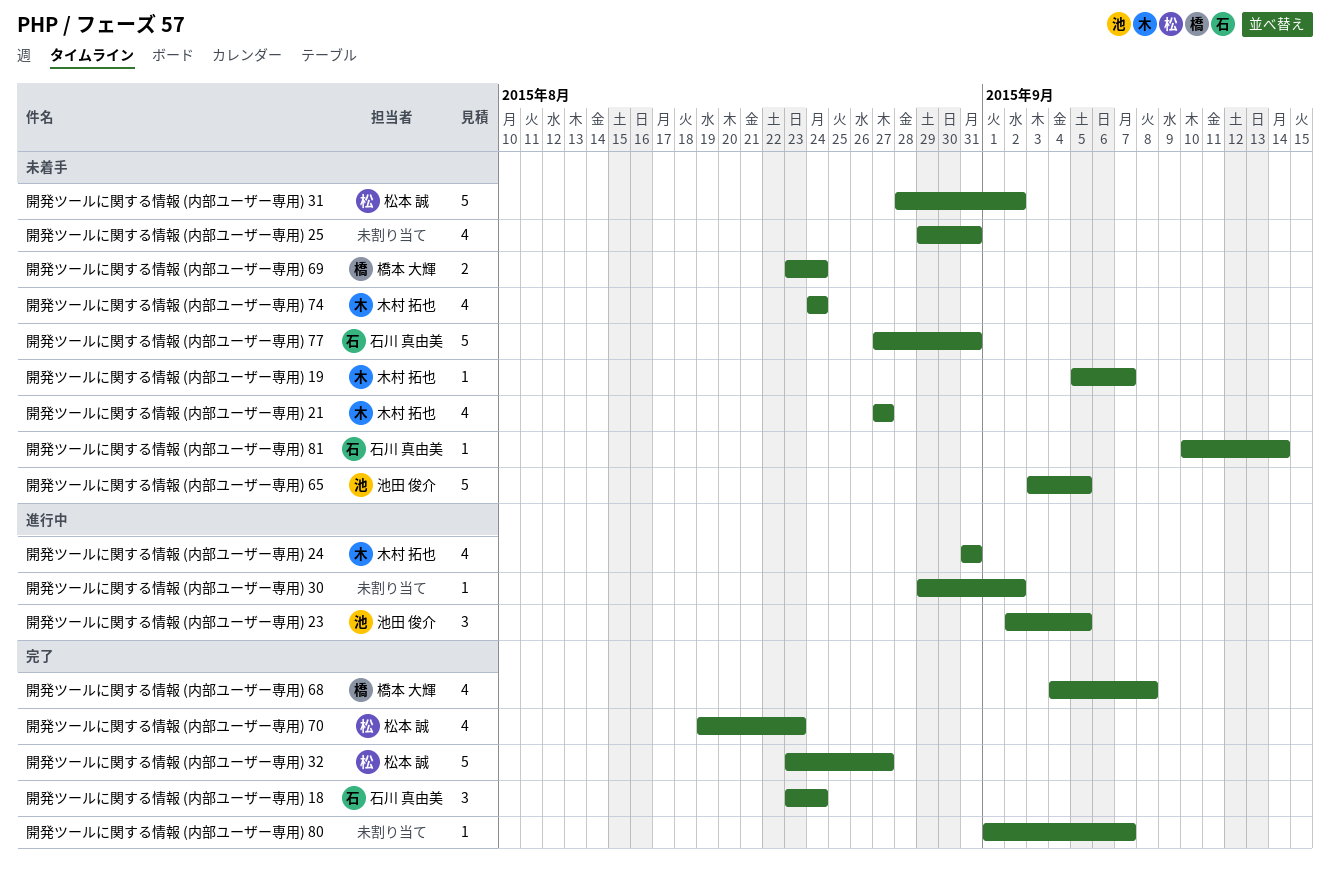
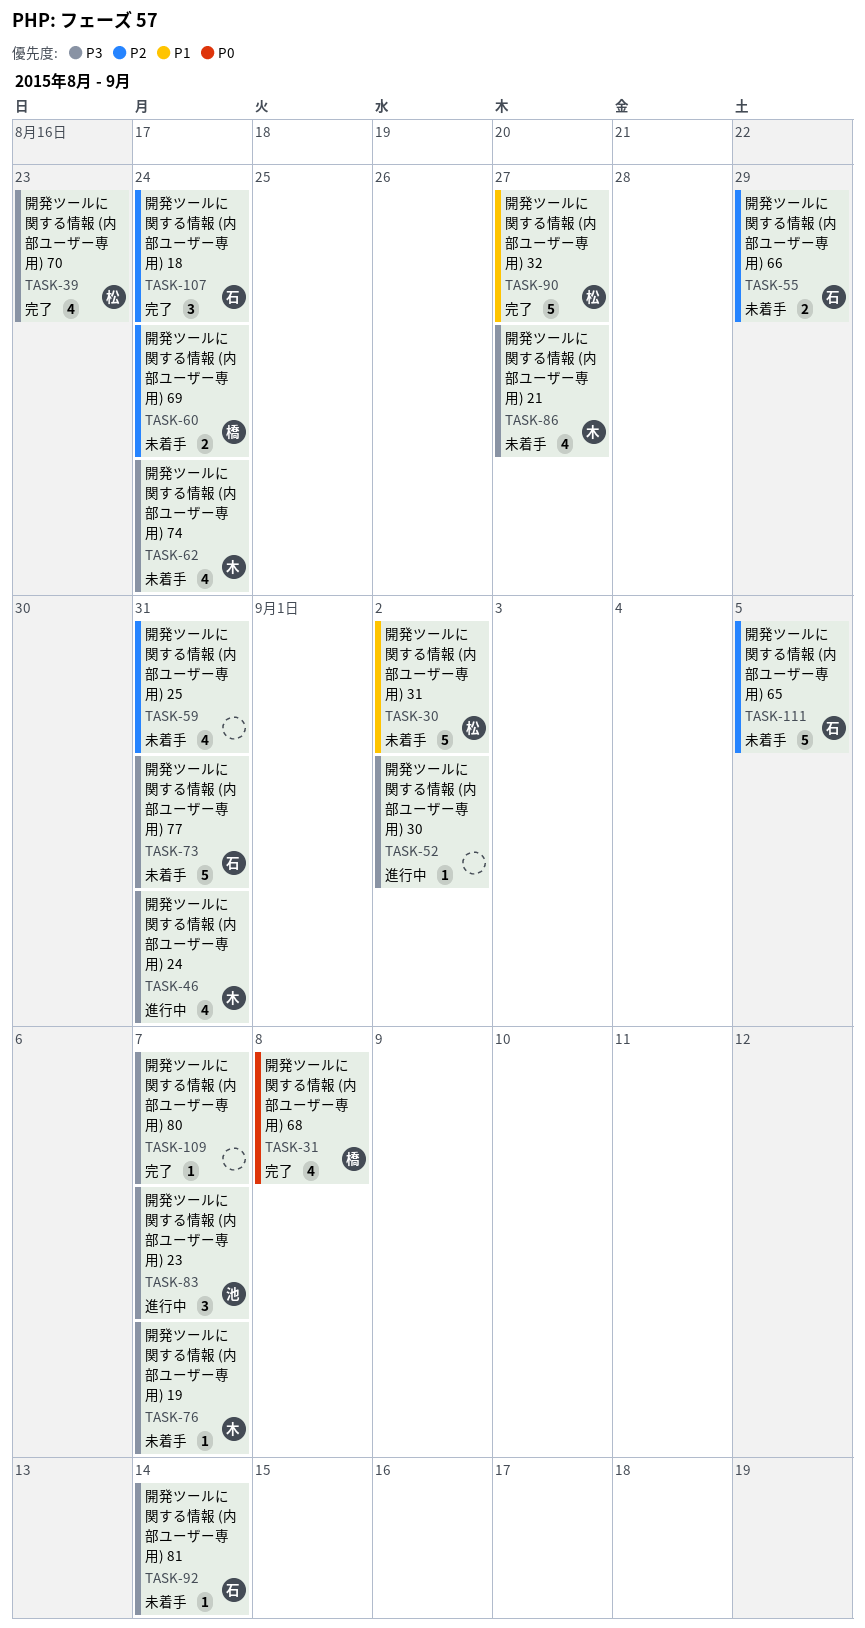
開発ツールに関する情報 (内部ユーザー専用) 23, due: Sep 5 -> Sep 7
開発ツールに関する情報 (内部ユーザー専用) 65, owner: 池田 俊介 -> 石川 真由美
開発ツールに関する情報 (内部ユーザー専用) 66: none -> present

